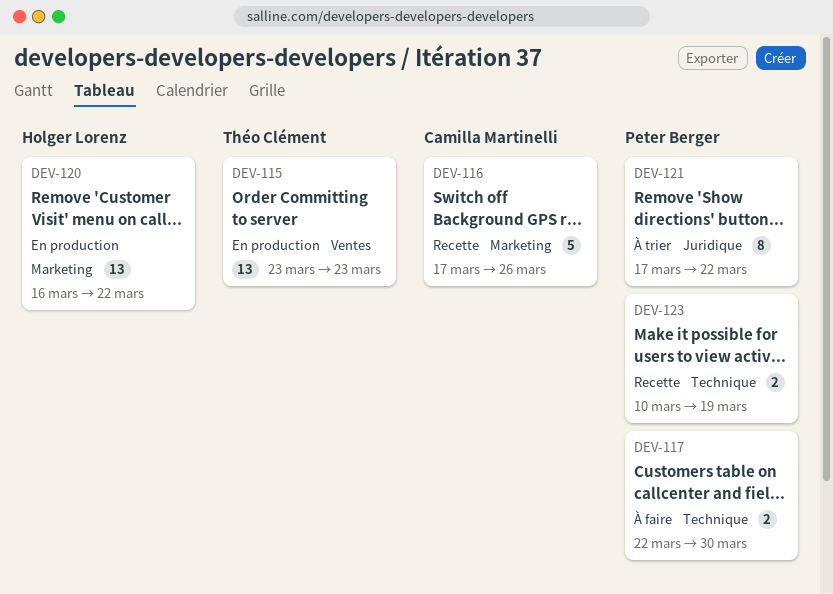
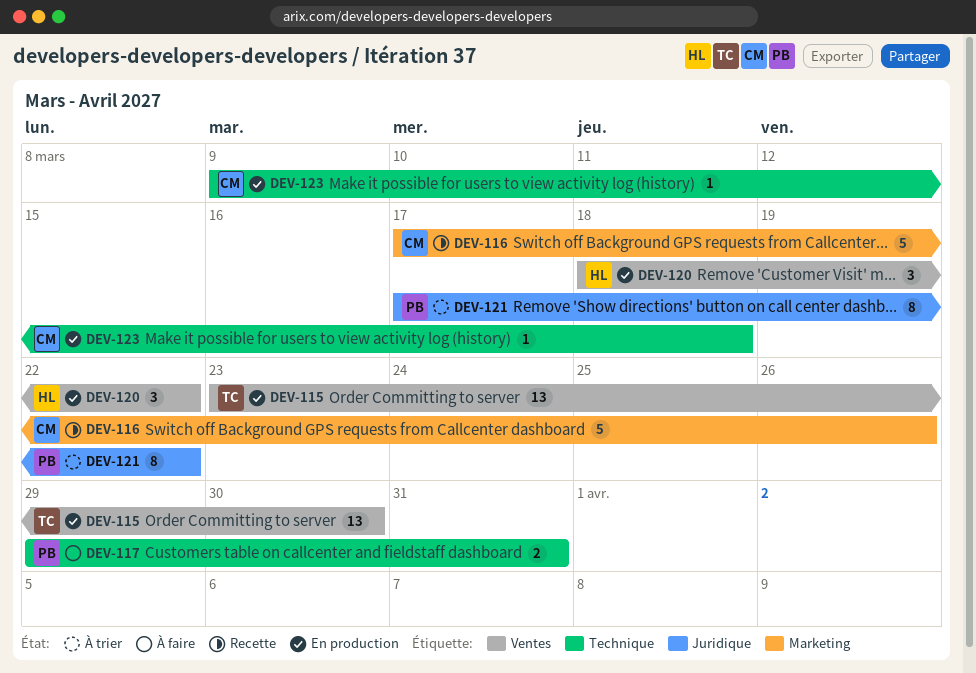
DEV-115, due: Mar 23 -> Mar 30
DEV-117, start: Mar 22 -> Mar 29
DEV-117, due: Mar 30 -> Mar 31
DEV-120, label: Marketing -> Ventes
DEV-120, estimate: 13 -> 3
DEV-120, start: Mar 16 -> Mar 18
DEV-123, status: Recette -> En production
DEV-123, owner: Peter Berger -> Camilla Martinelli
DEV-123, estimate: 2 -> 1
DEV-123, start: Mar 10 -> Mar 9
DEV-123, due: Mar 19 -> Mar 18

